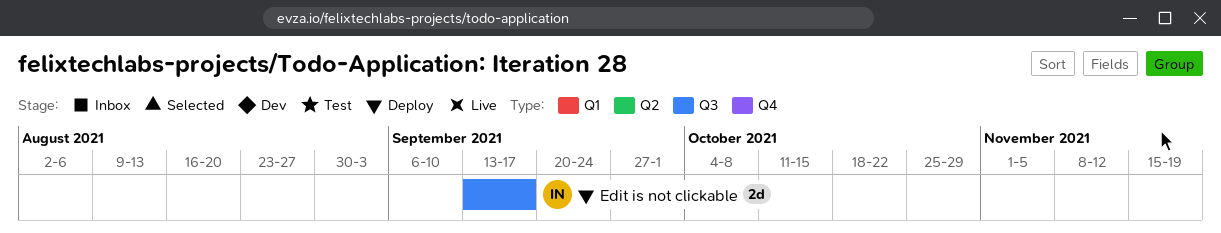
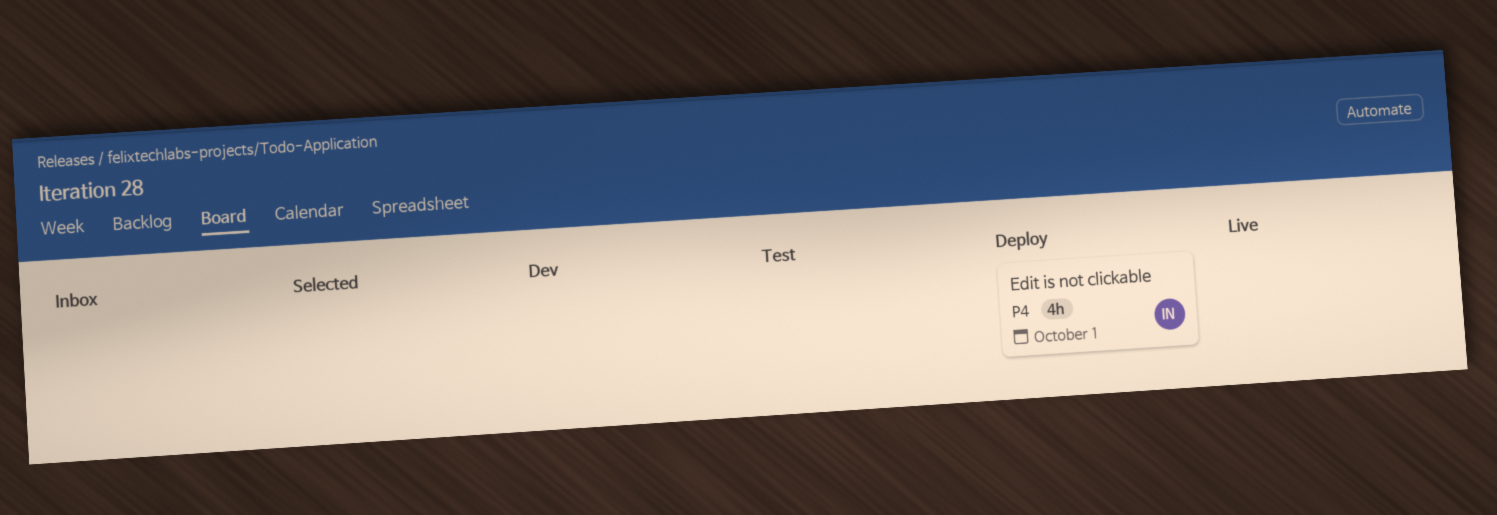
Edit is not clickable, estimate: 2d -> 4h
Edit is not clickable, due: Sep 17 -> Oct 1

